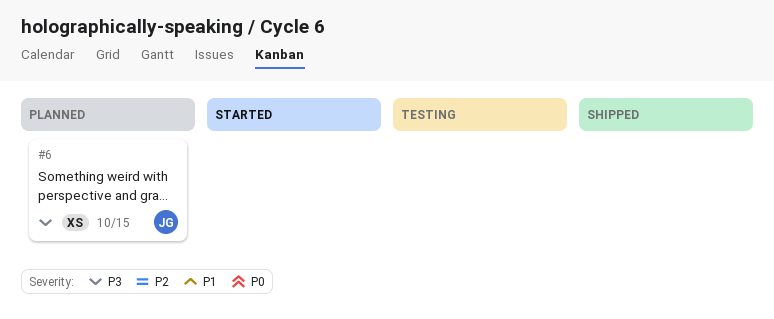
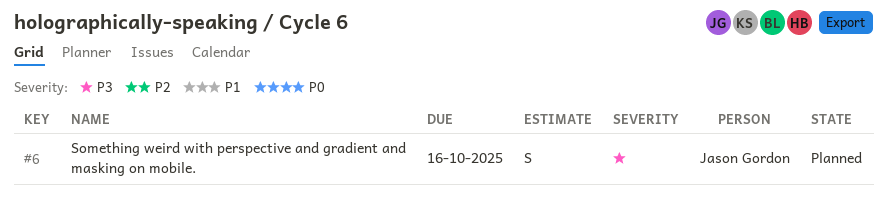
#6, estimate: XS -> S
#6, due: Oct 15 -> Oct 16

